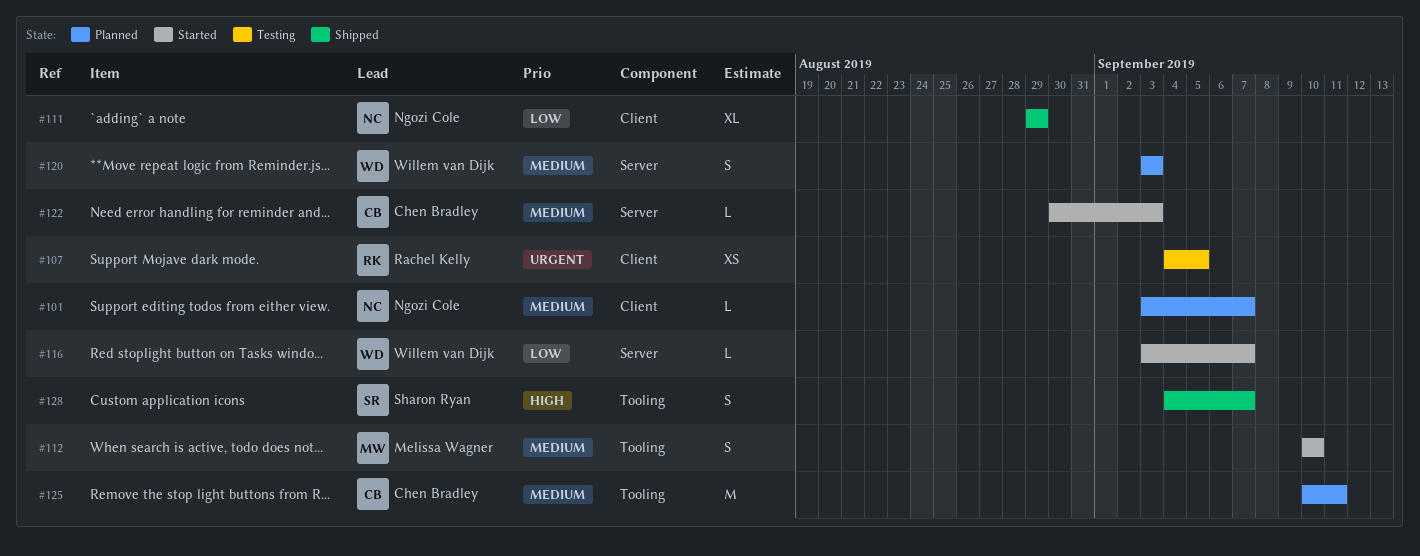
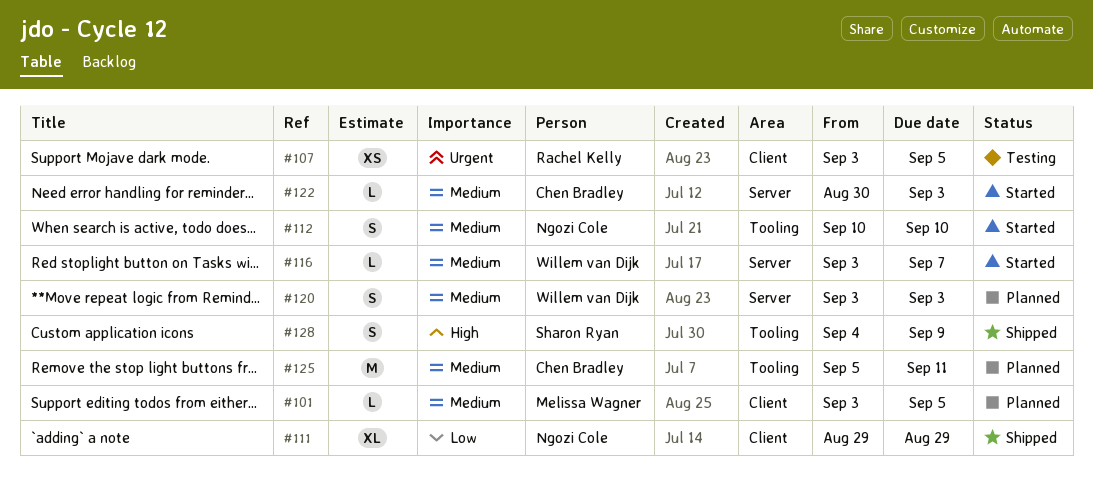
#101, owner: Ngozi Cole -> Melissa Wagner
#101, due: Sep 7 -> Sep 5
#107, start: Sep 4 -> Sep 3
#112, owner: Melissa Wagner -> Ngozi Cole
#116, priority: Low -> Medium
#125, start: Sep 10 -> Sep 5
#128, due: Sep 7 -> Sep 9

